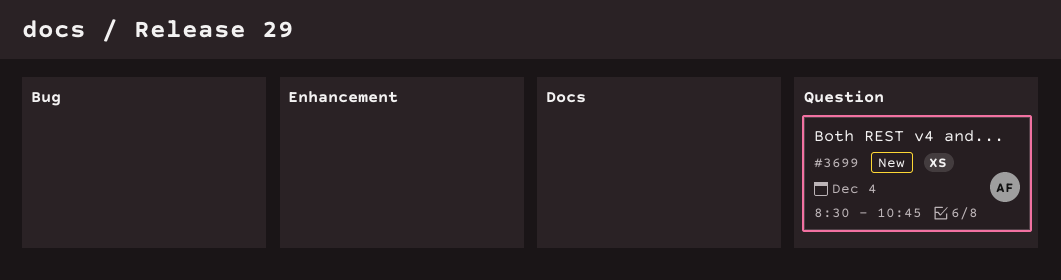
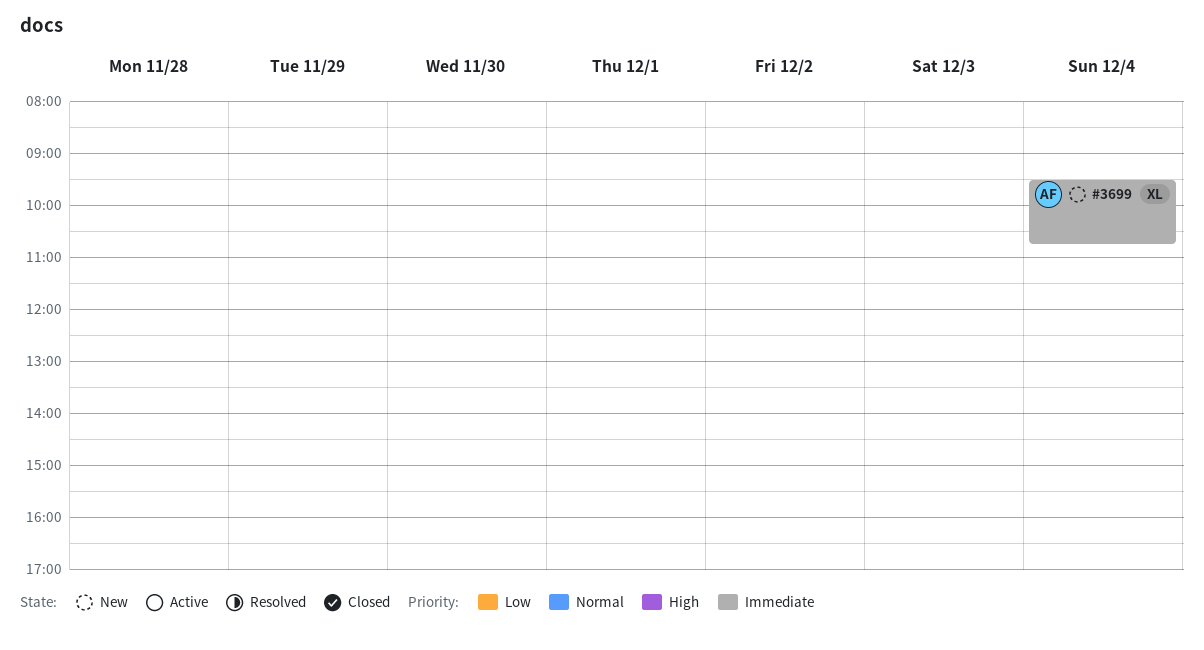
#3699, estimate: XS -> XL
#3699, begins: 08:30 -> 09:30

